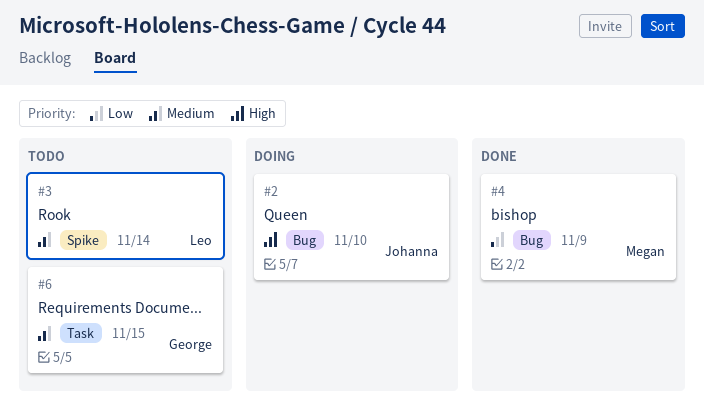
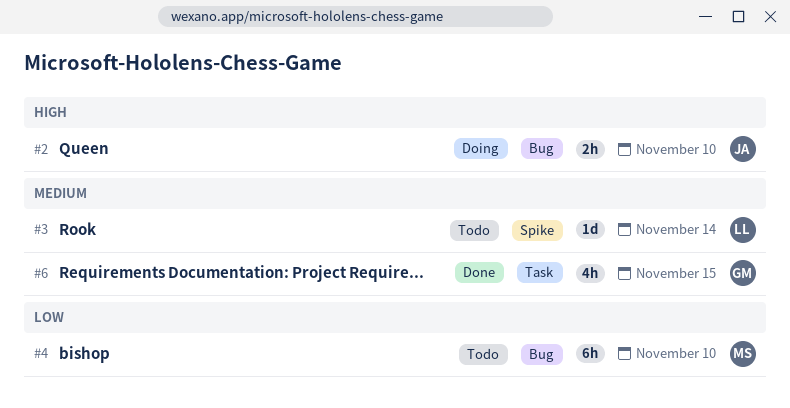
#4, status: Done -> Todo
#4, due: Nov 9 -> Nov 10
#6, status: Todo -> Done

